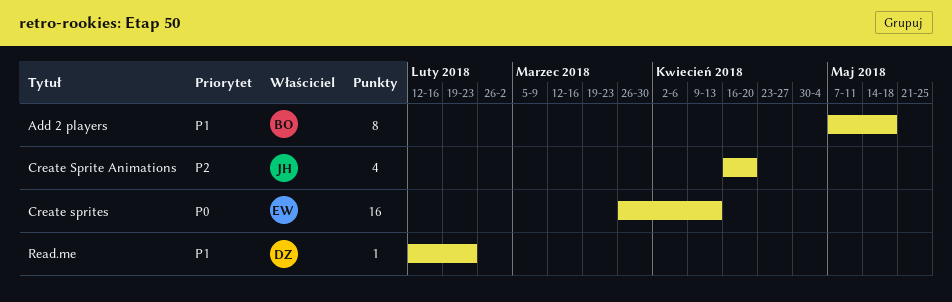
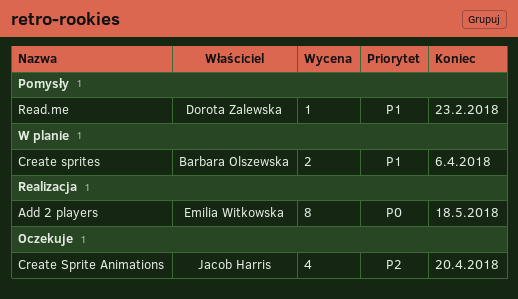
Add 2 players, owner: Barbara Olszewska -> Emilia Witkowska
Add 2 players, priority: P1 -> P0
Create sprites, owner: Emilia Witkowska -> Barbara Olszewska
Create sprites, priority: P0 -> P1
Create sprites, estimate: 16 -> 2
Create sprites, due: Apr 13 -> Apr 6

